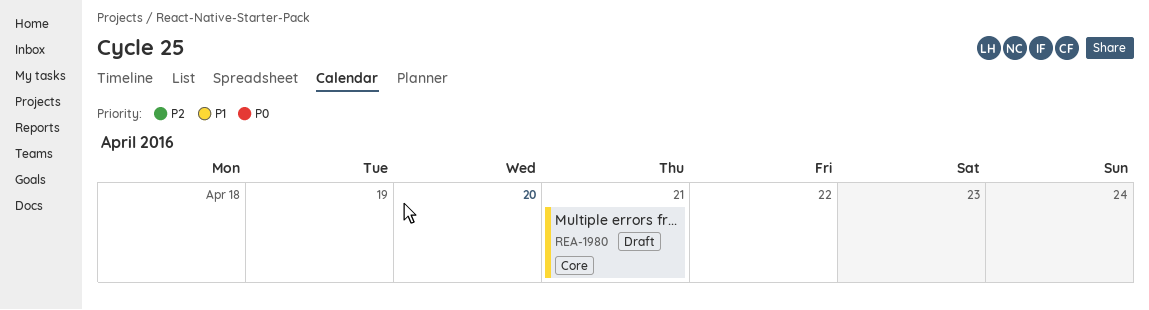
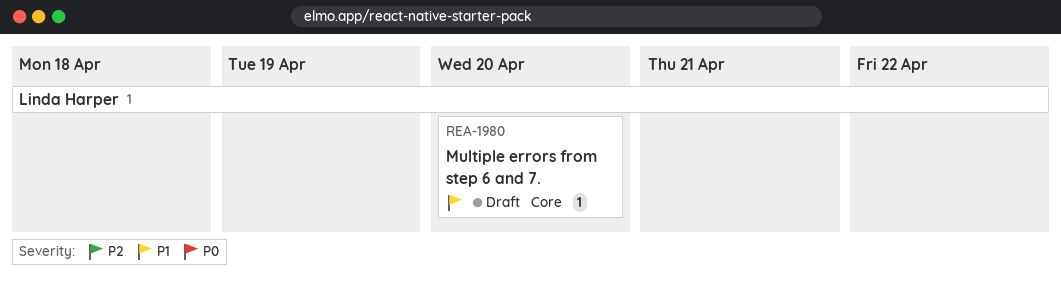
REA-1980, due: Apr 21 -> Apr 20

